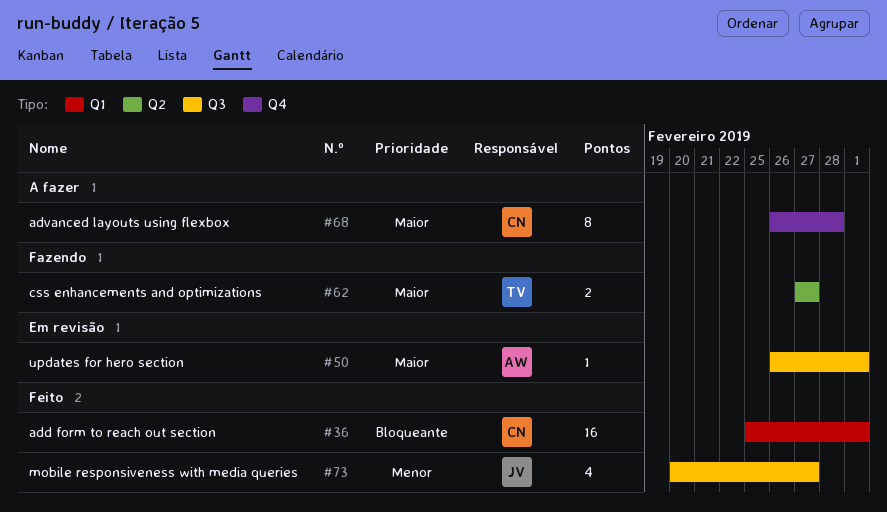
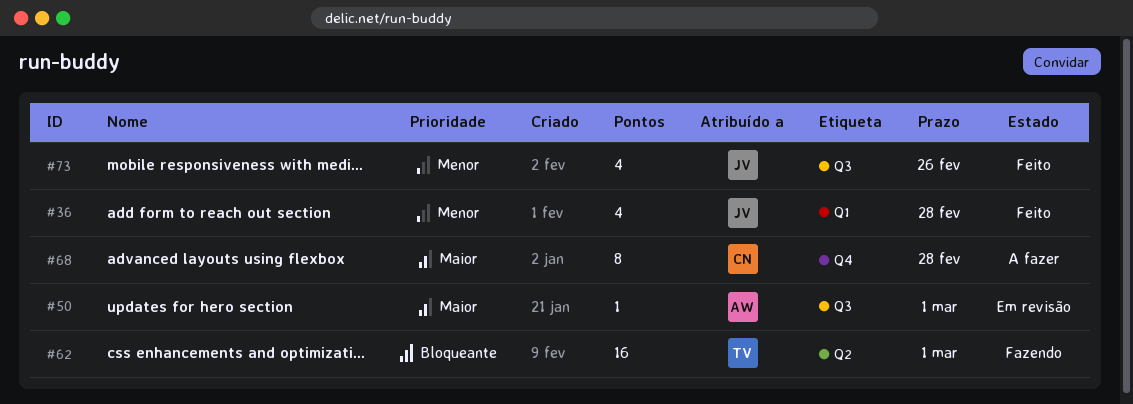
#36, owner: CN -> JV
#36, priority: Bloqueante -> Menor
#36, estimate: 16 -> 4
#36, due: Mar 1 -> Feb 28
#62, priority: Maior -> Bloqueante
#62, estimate: 2 -> 16
#62, due: Feb 27 -> Mar 1
#73, due: Feb 27 -> Feb 26

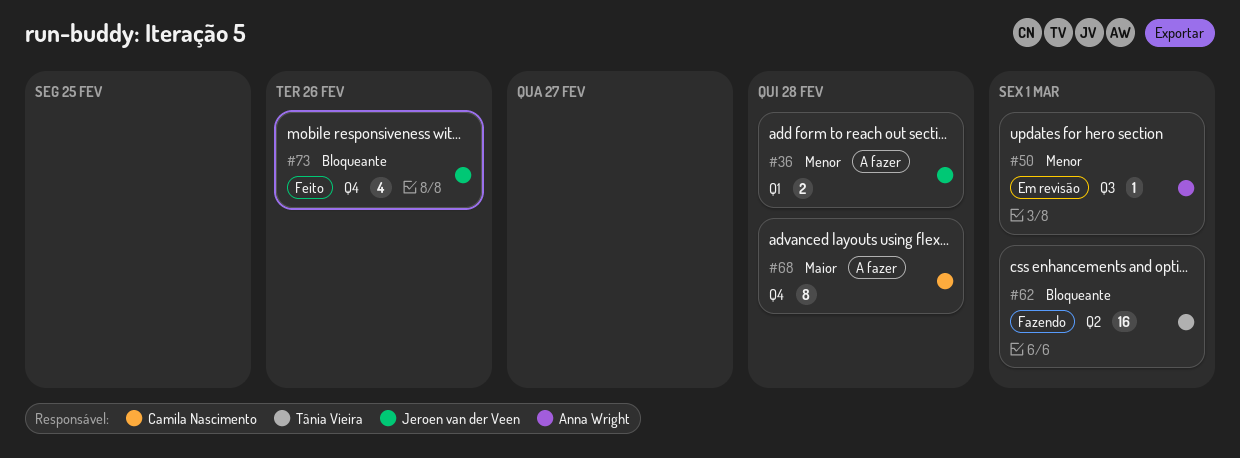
#36, status: Feito -> A fazer
#36, estimate: 4 -> 2
#50, priority: Maior -> Menor
#73, priority: Menor -> Bloqueante
#73, label: Q3 -> Q4

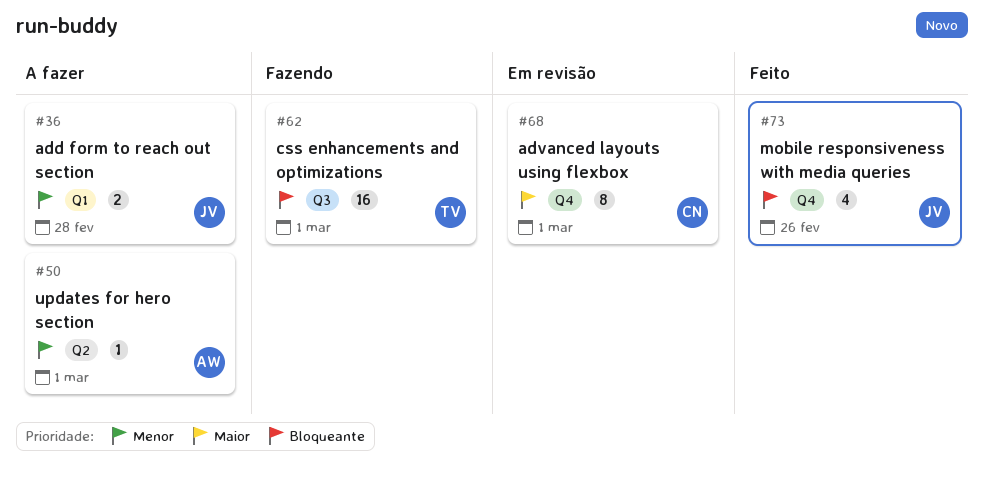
#50, status: Em revisão -> A fazer
#50, label: Q3 -> Q2
#62, label: Q2 -> Q3
#68, status: A fazer -> Em revisão
#68, due: Feb 28 -> Mar 1

